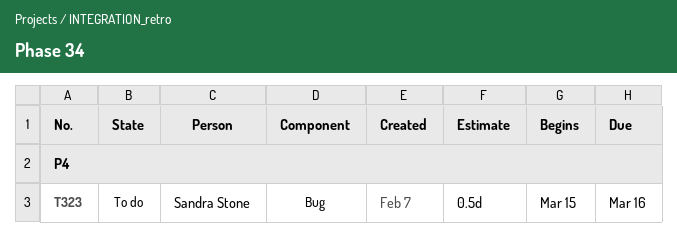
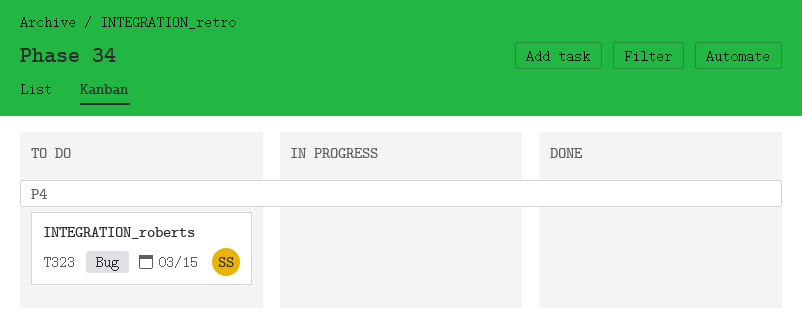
T323, due: Mar 16 -> Mar 15

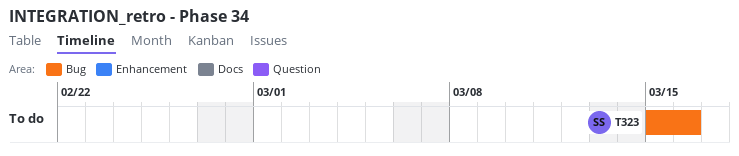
T323, due: Mar 15 -> Mar 16

